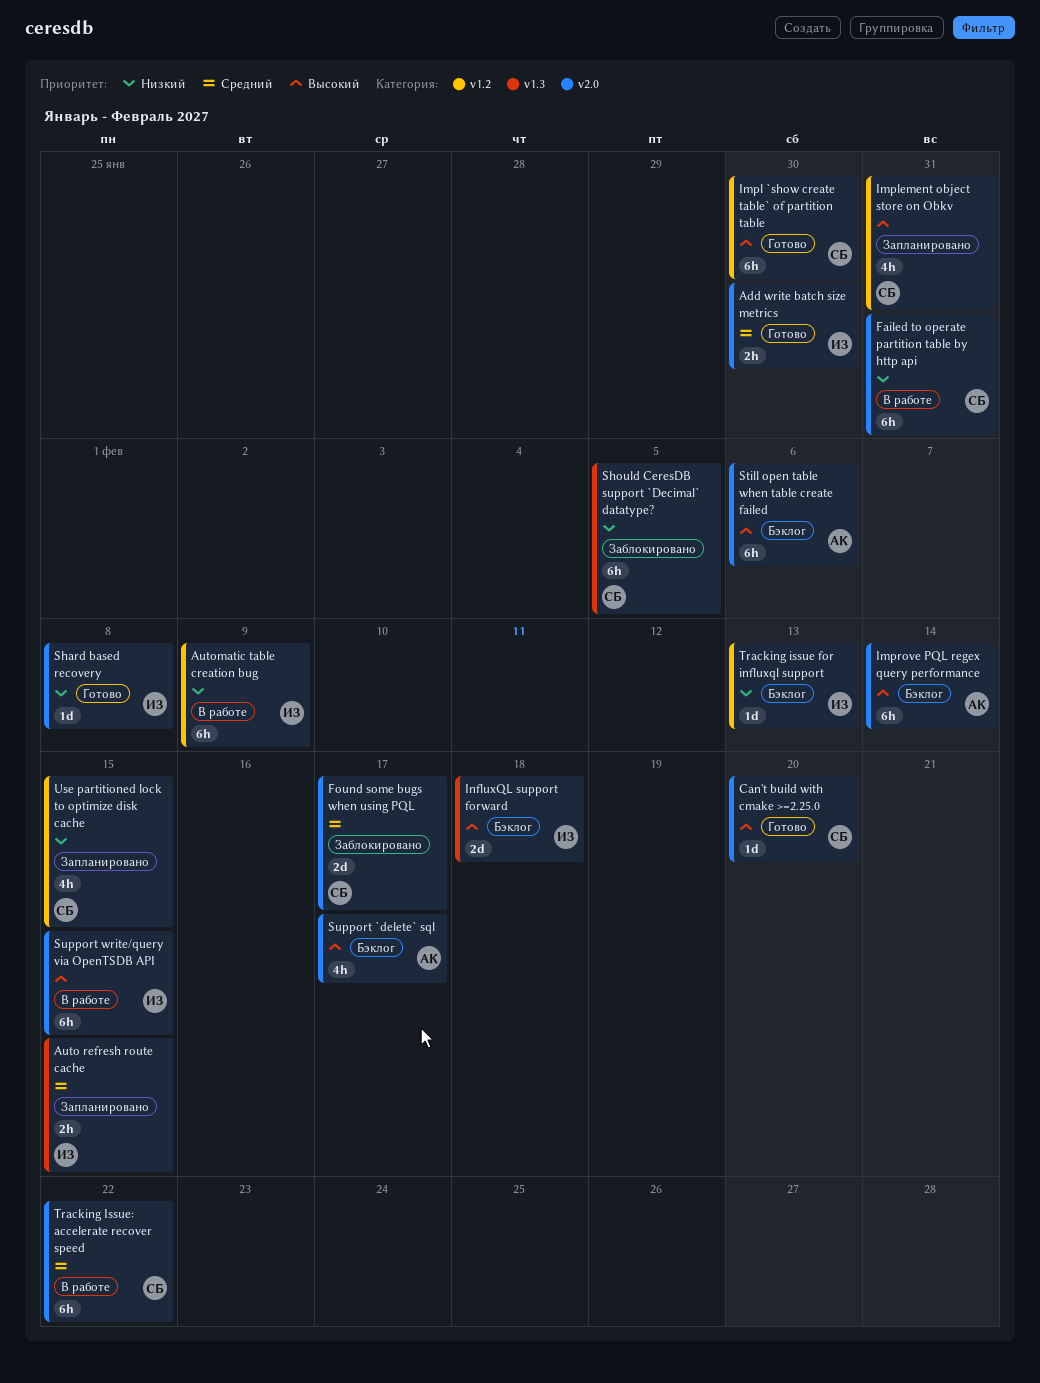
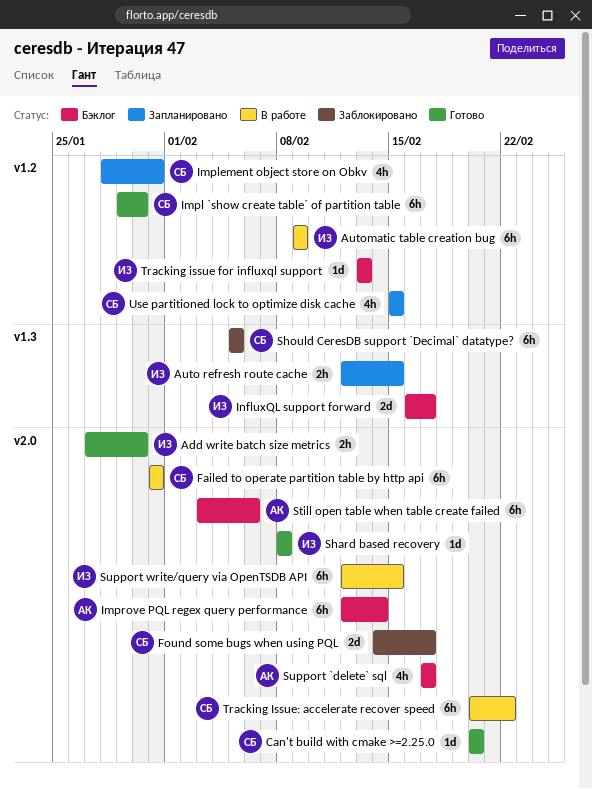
InfluxQL support forward, due: Feb 18 -> Feb 17

